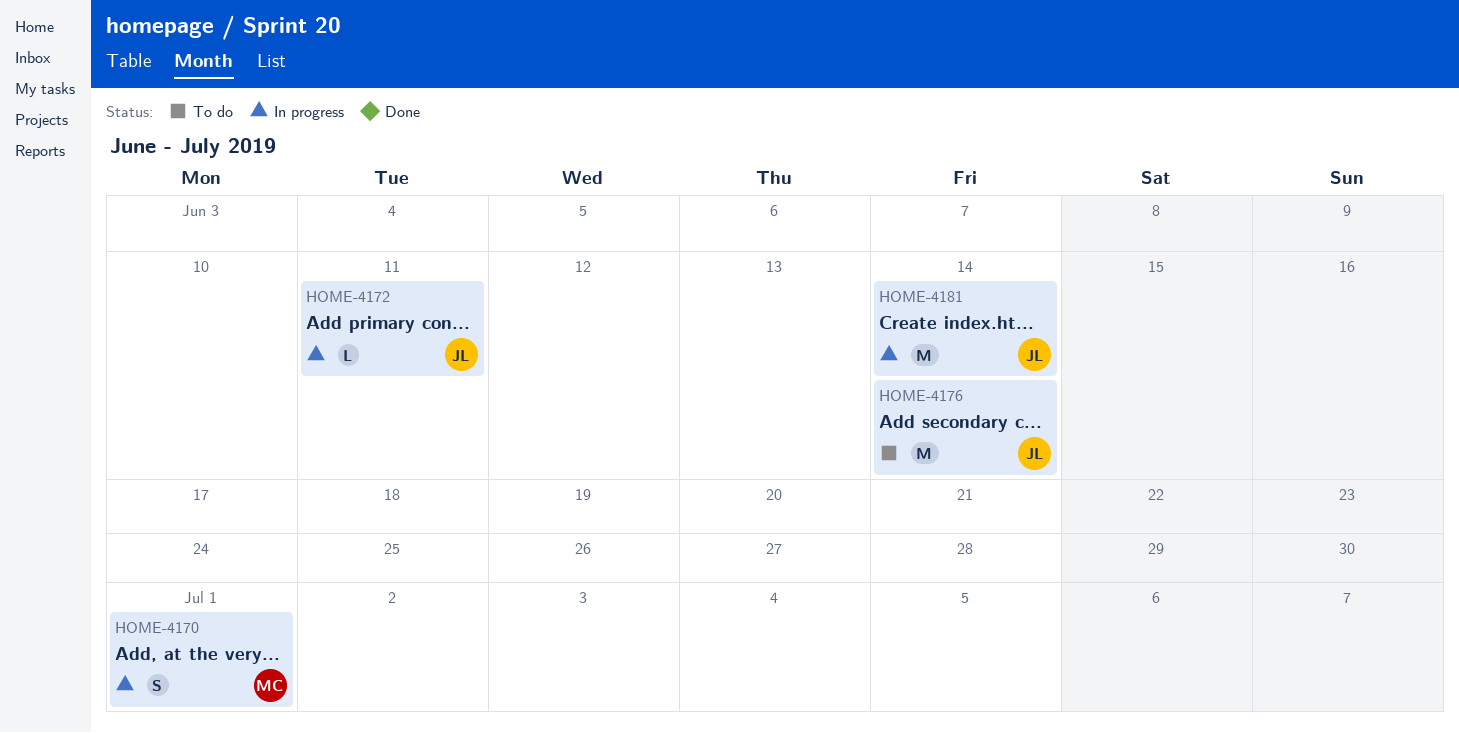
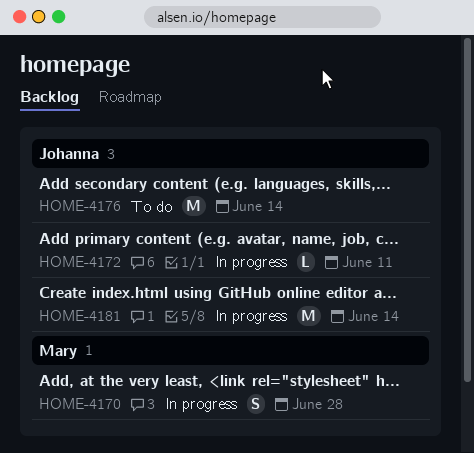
HOME-4170, due: Jul 1 -> Jun 28

